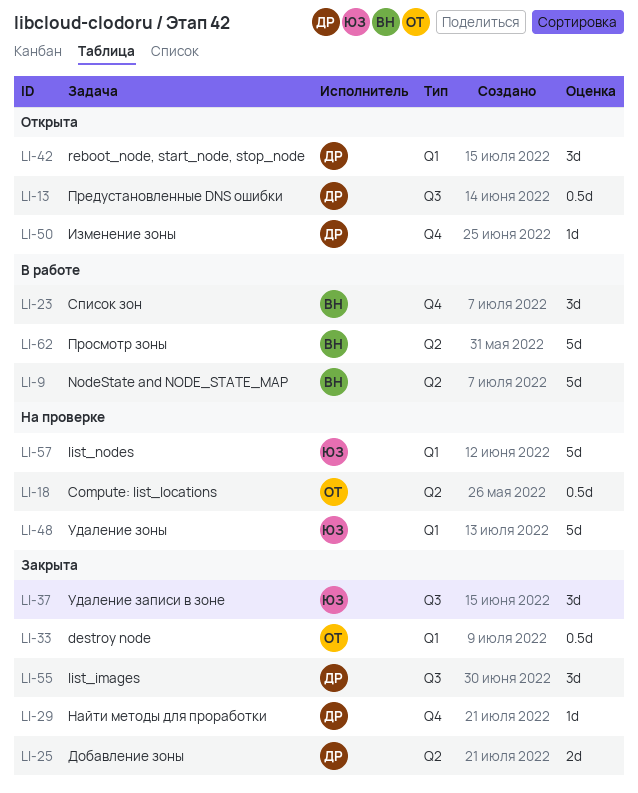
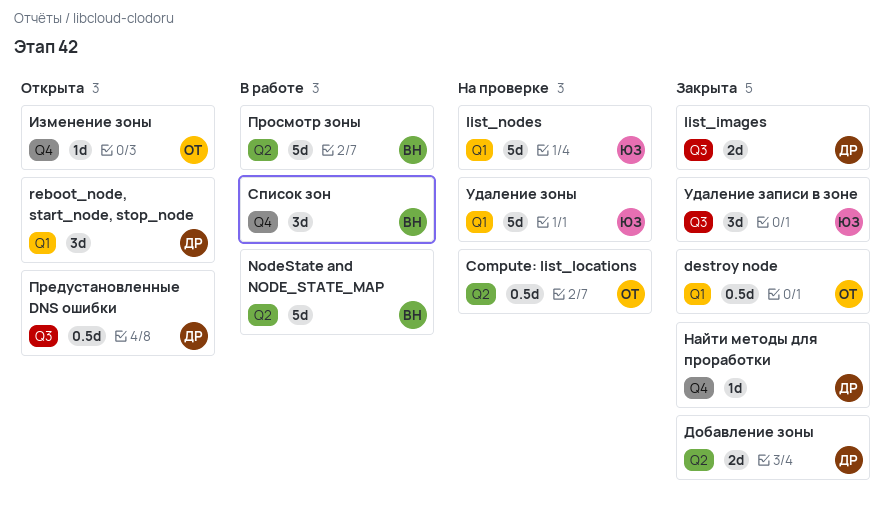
list_images, estimate: 3d -> 2d
Изменение зоны, owner: ДР -> ОТ

